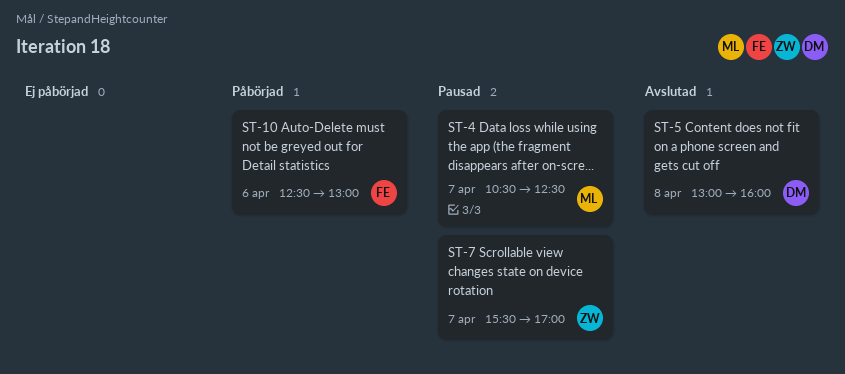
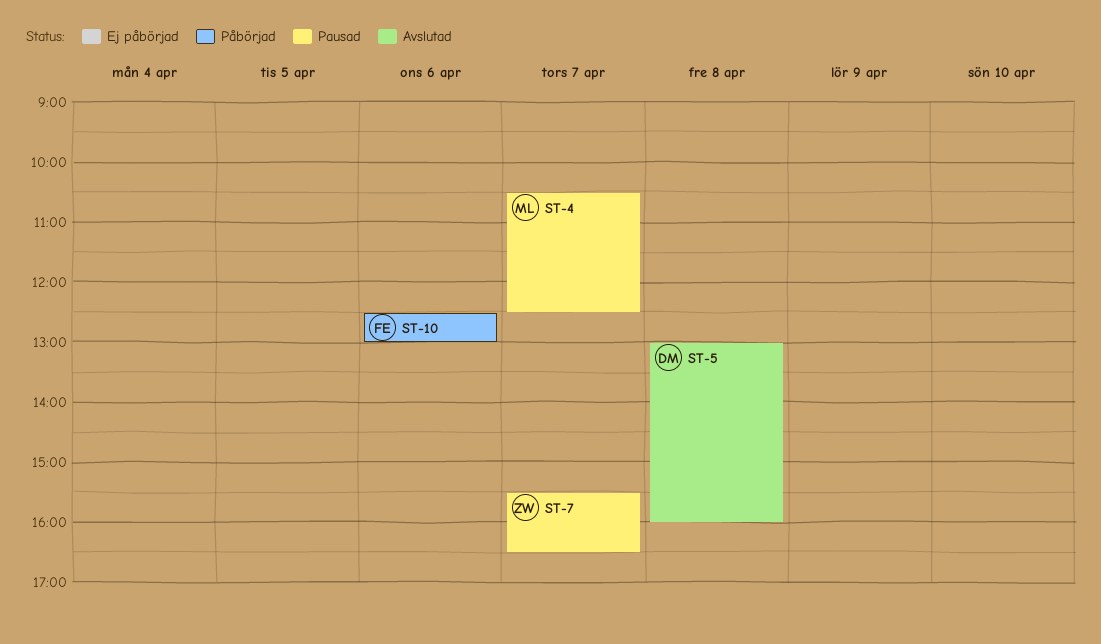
ST-7, ends: 17:00 -> 16:30

